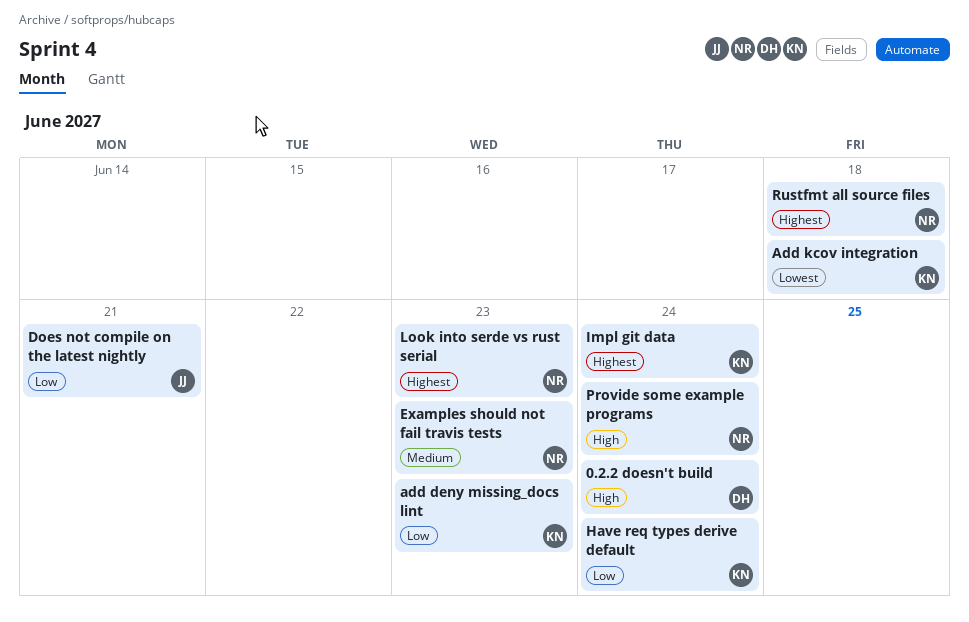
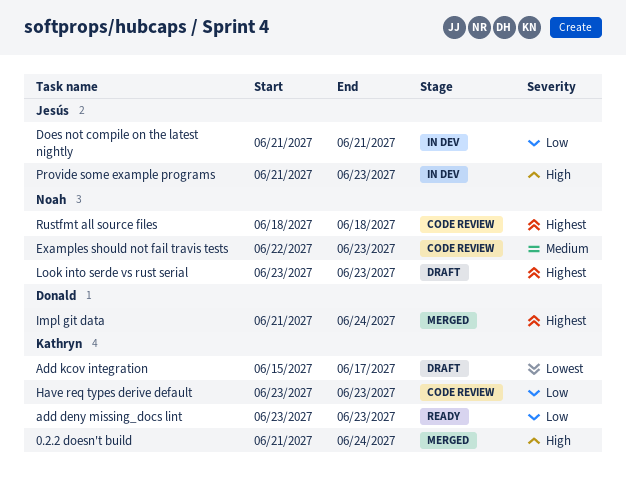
0.2.2 doesn't build, owner: Donald -> Kathryn
Add kcov integration, due: Jun 18 -> Jun 17
Have req types derive default, due: Jun 24 -> Jun 23
Impl git data, owner: Kathryn -> Donald
Provide some example programs, owner: Noah -> Jesús
Provide some example programs, due: Jun 24 -> Jun 23

